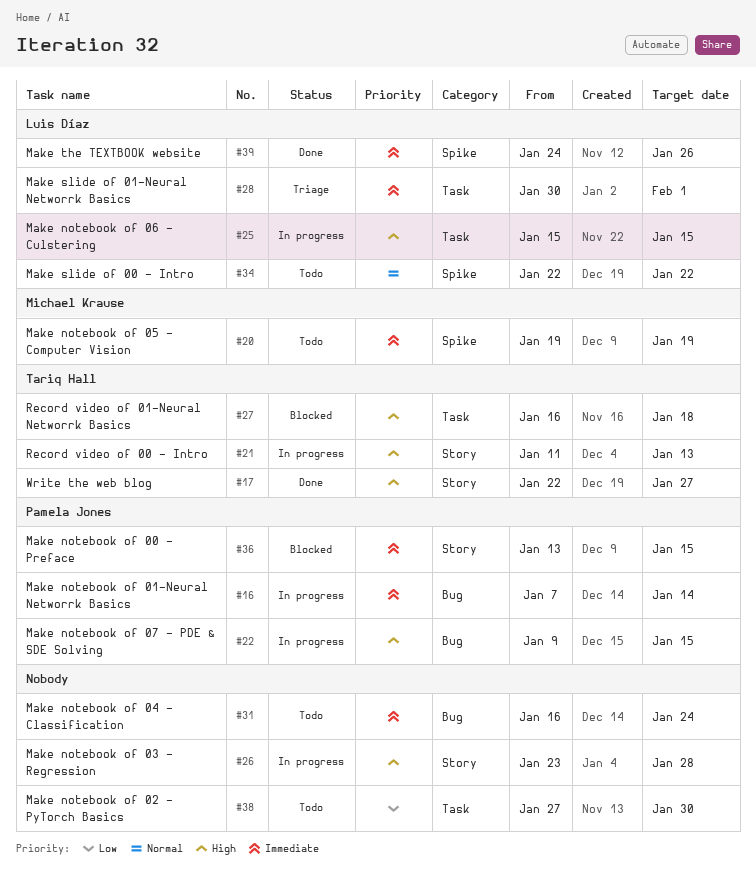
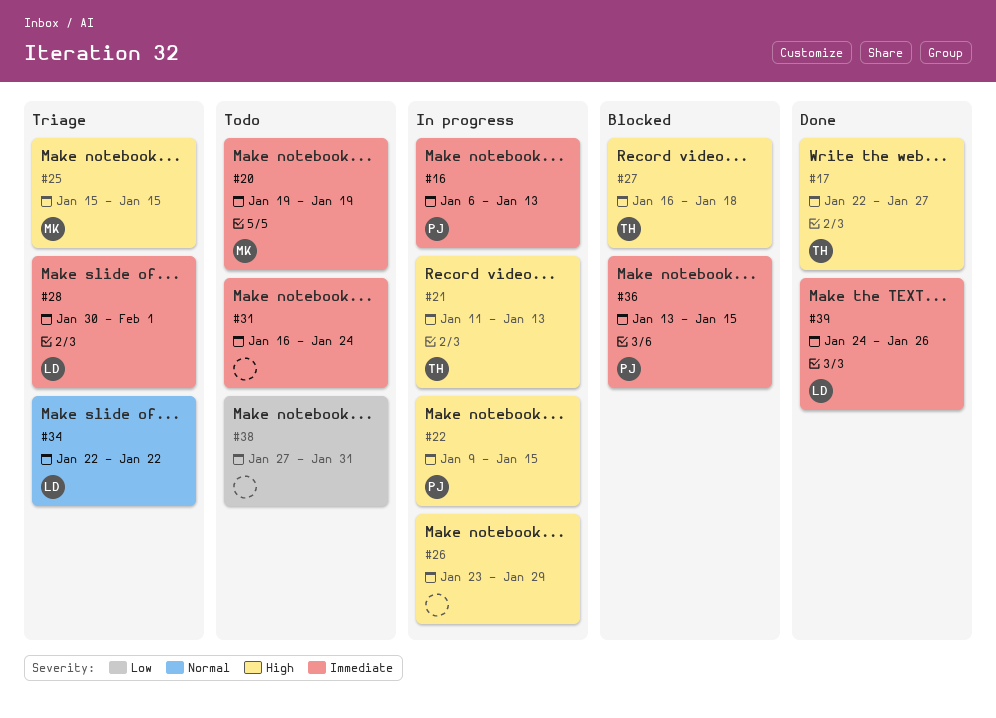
#16, start: Jan 7 -> Jan 6
#16, due: Jan 14 -> Jan 13
#25, status: In progress -> Triage
#25, owner: Luis Díaz -> Michael Krause
#26, due: Jan 28 -> Jan 29
#34, status: Todo -> Triage
#38, due: Jan 30 -> Jan 31

